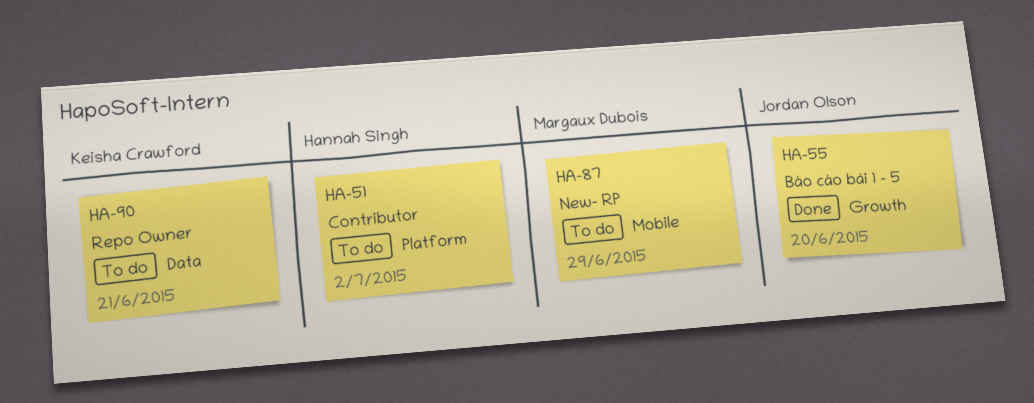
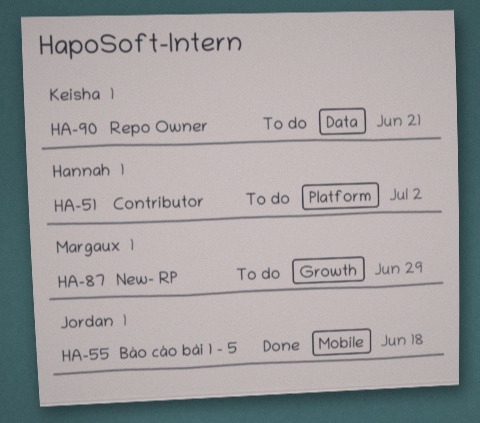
HA-55, label: Growth -> Mobile
HA-55, due: Jun 20 -> Jun 18
HA-87, label: Mobile -> Growth

